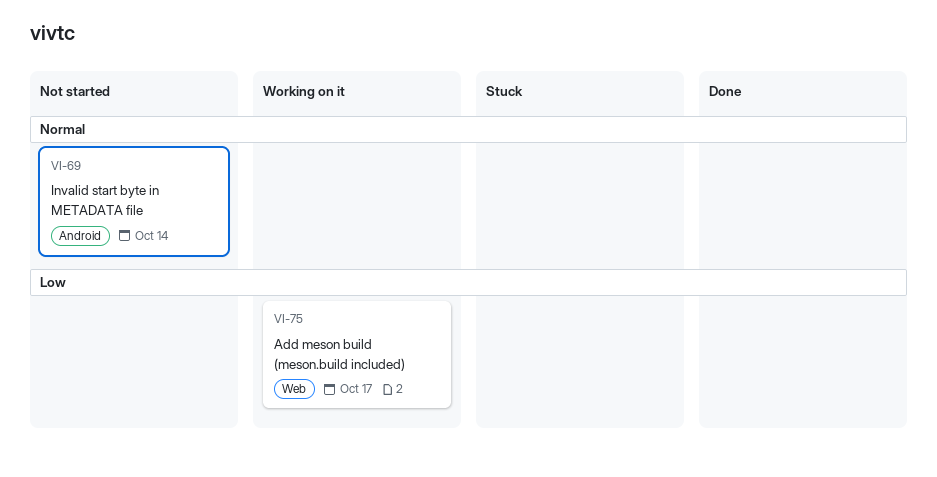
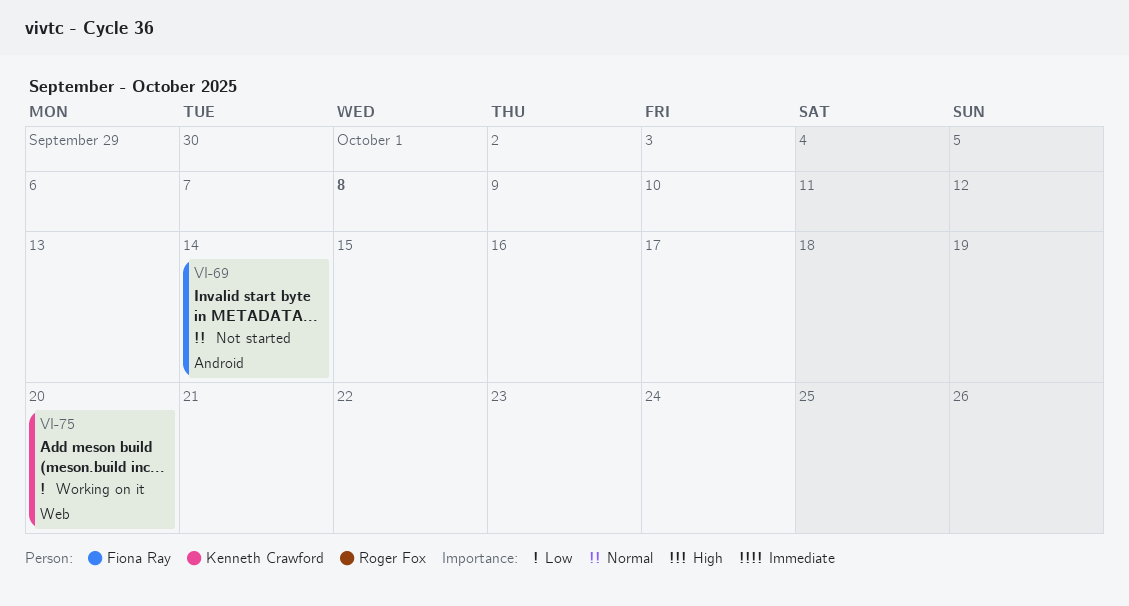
VI-75, due: Oct 17 -> Oct 20

